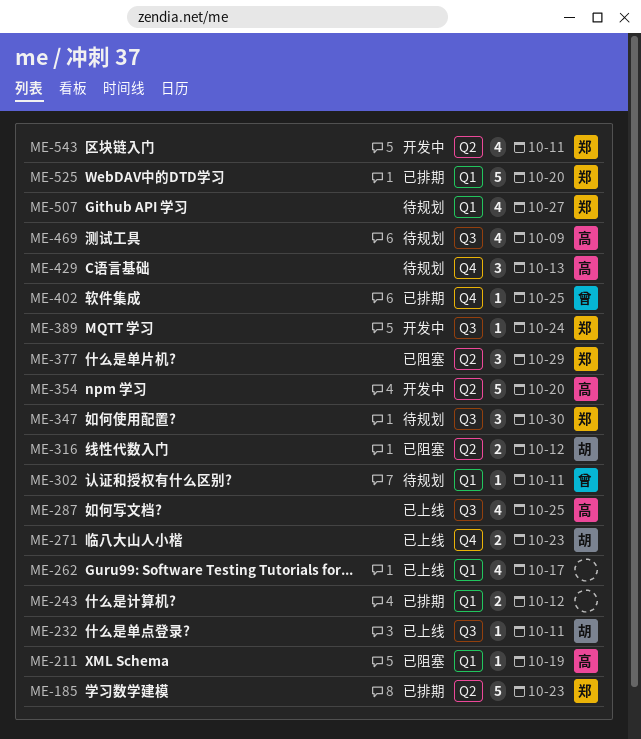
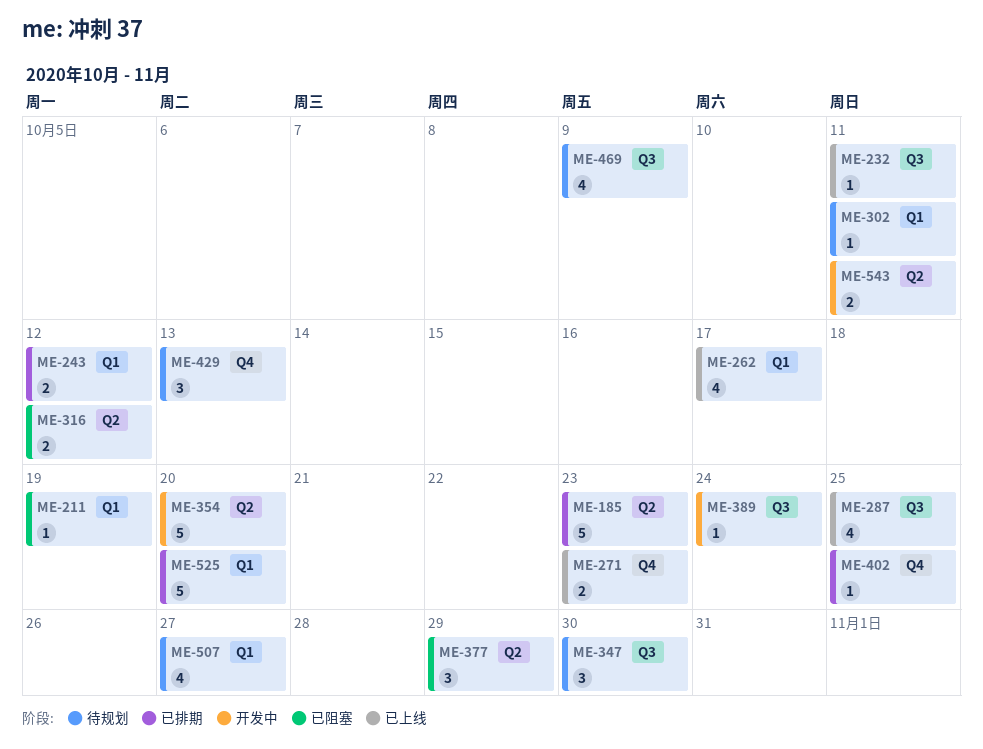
ME-543, estimate: 4 -> 2

